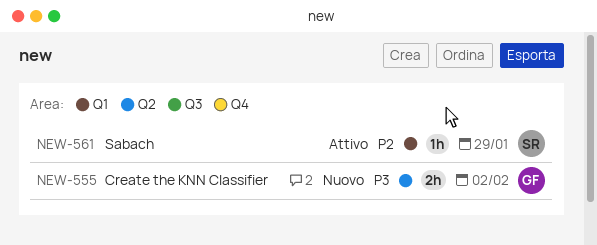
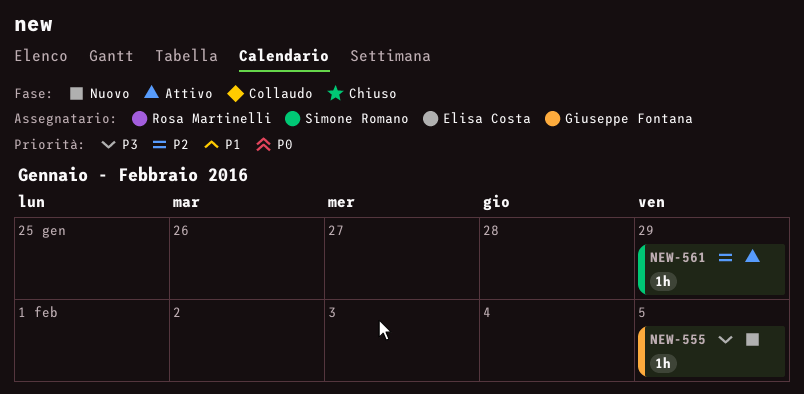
NEW-555, estimate: 2h -> 1h
NEW-555, due: Feb 2 -> Feb 5

